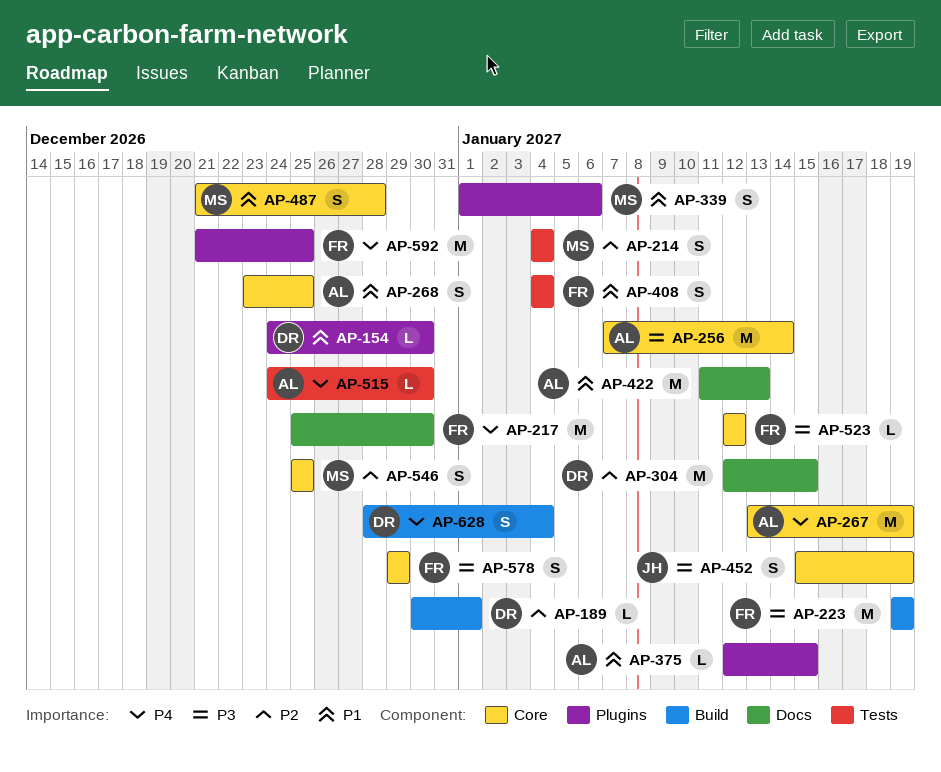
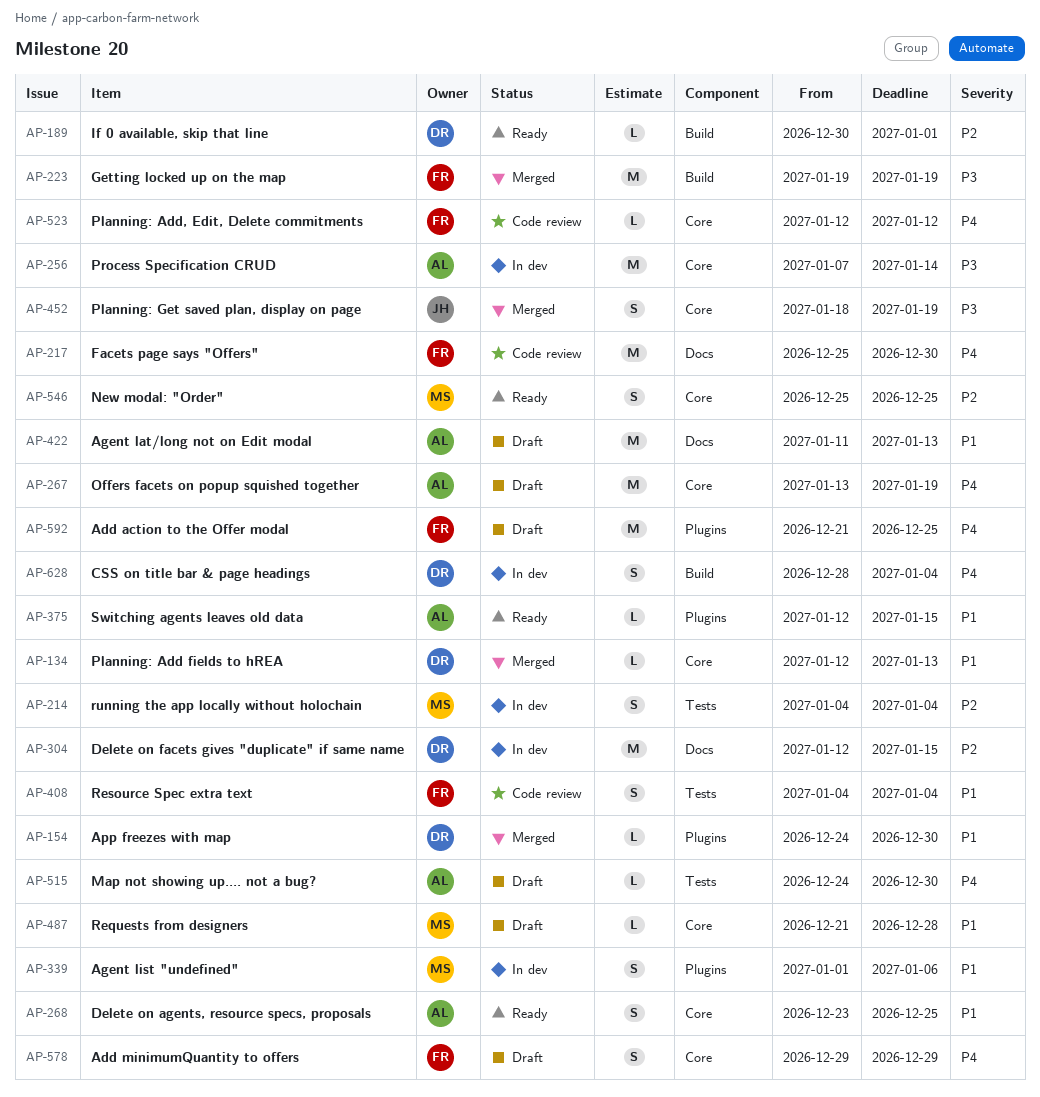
AP-134: none -> present
AP-452, start: Jan 15 -> Jan 18
AP-487, estimate: S -> L
AP-523, priority: P3 -> P4
AP-578, priority: P3 -> P4

